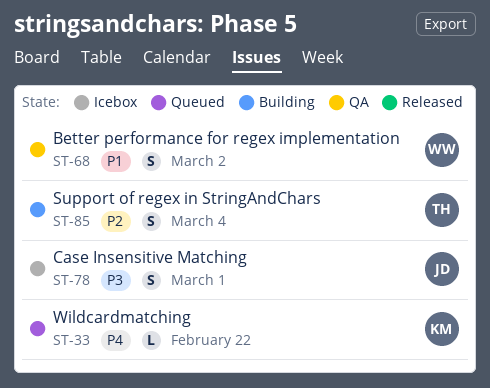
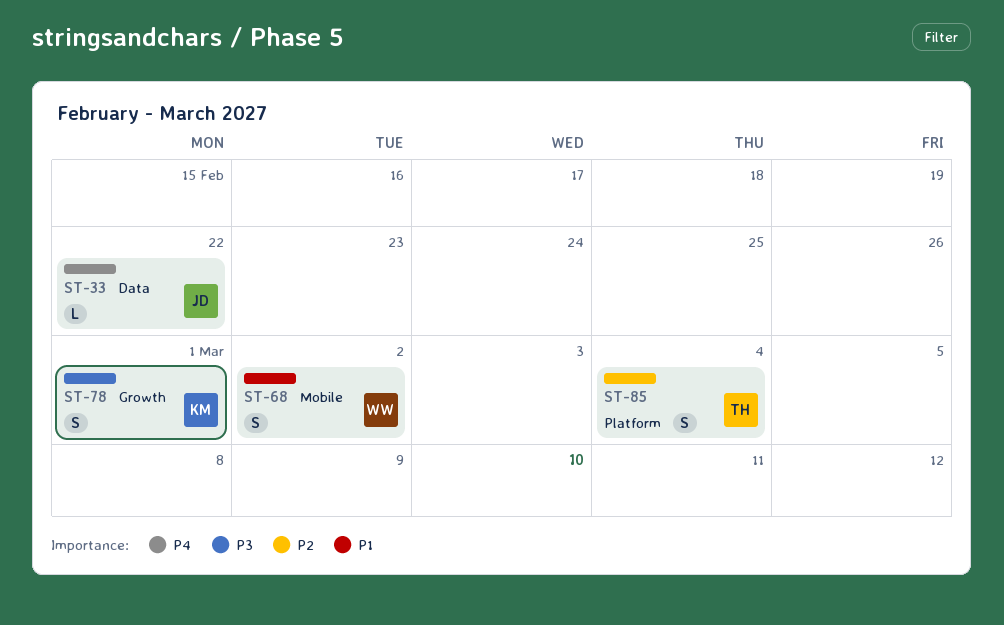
ST-33, owner: KM -> JD
ST-78, owner: JD -> KM

